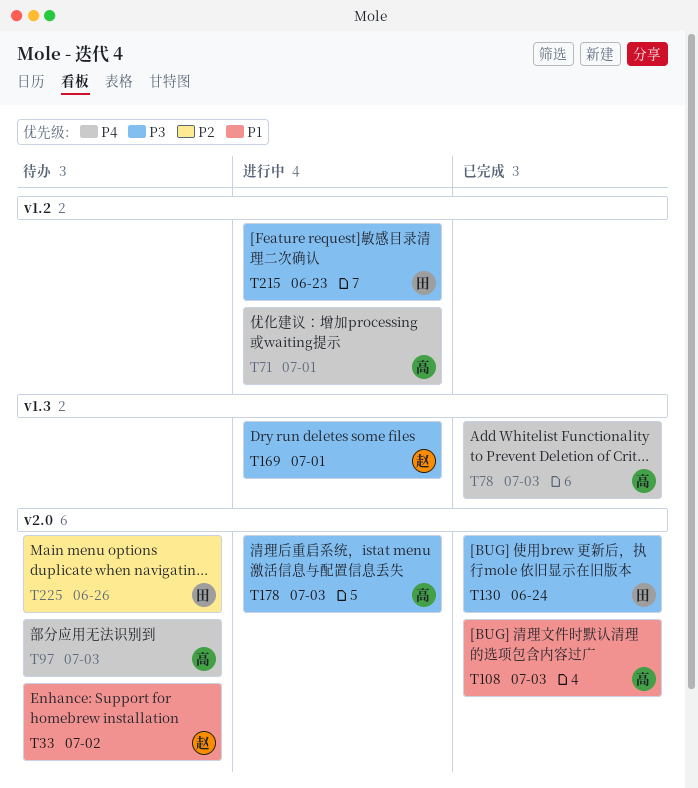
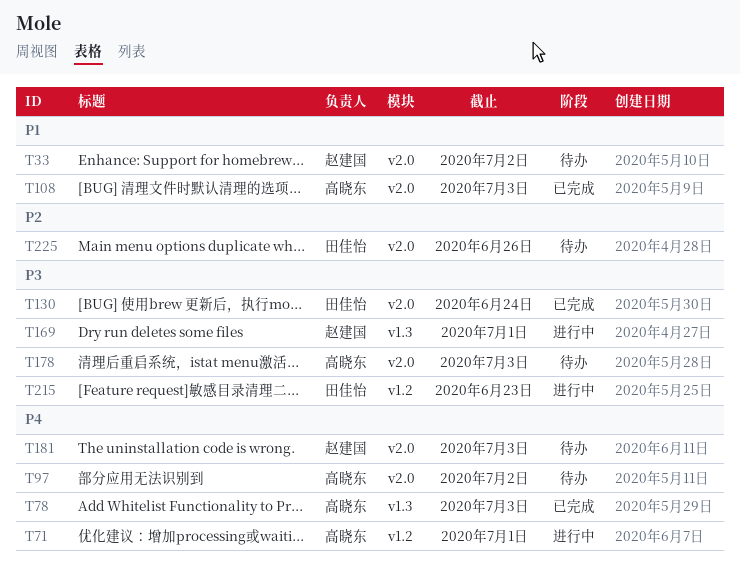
T97, due: Jul 3 -> Jul 2
T178, status: 进行中 -> 待办
T181: none -> present

